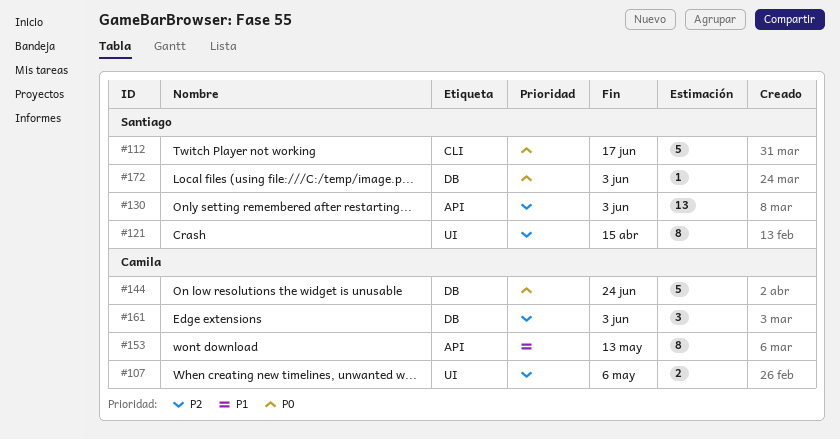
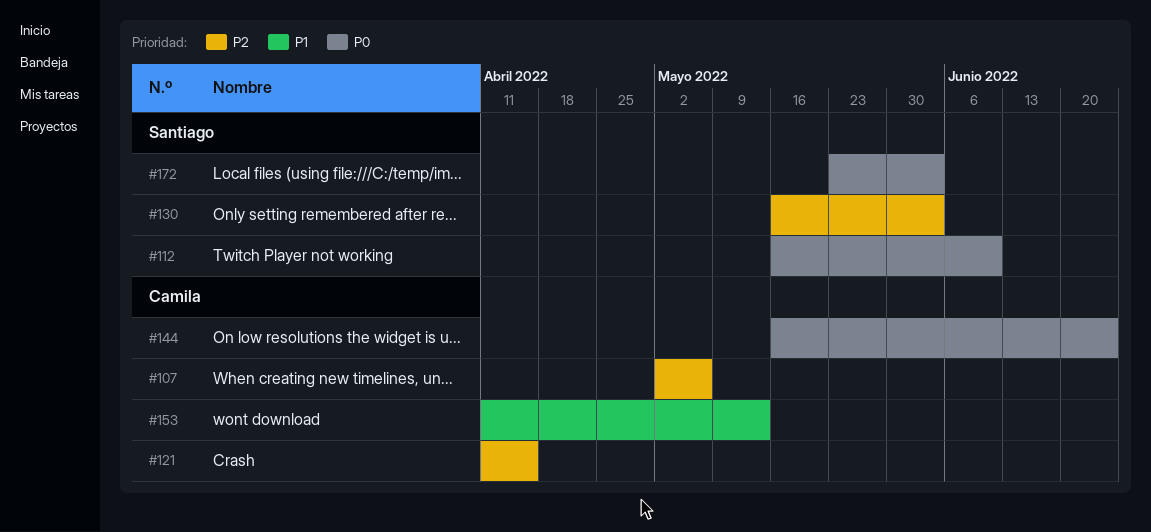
#112, due: Jun 17 -> Jun 10
#121, owner: Santiago -> Camila
#161: present -> none

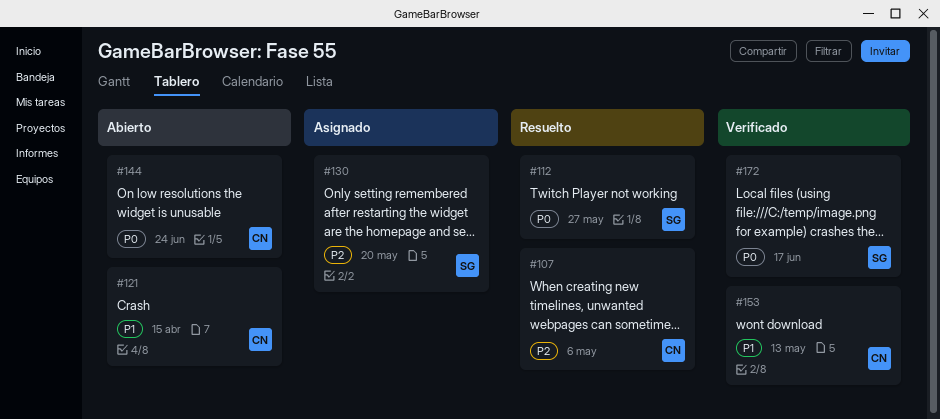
#112, due: Jun 10 -> May 27
#121, priority: P2 -> P1
#130, due: Jun 3 -> May 20
#172, due: Jun 3 -> Jun 17

